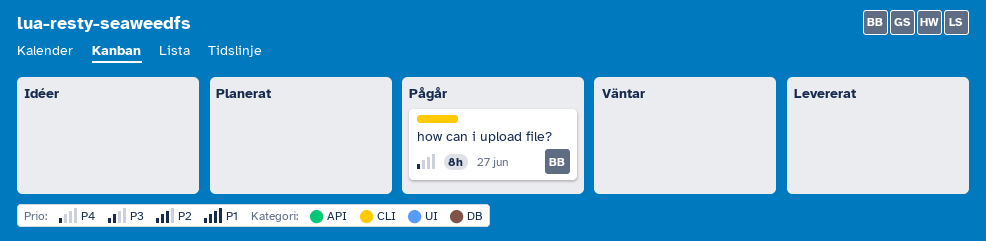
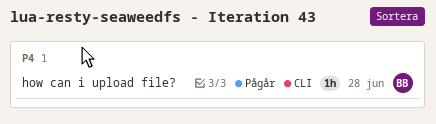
how can i upload file?, estimate: 8h -> 1h
how can i upload file?, due: Jun 27 -> Jun 28

